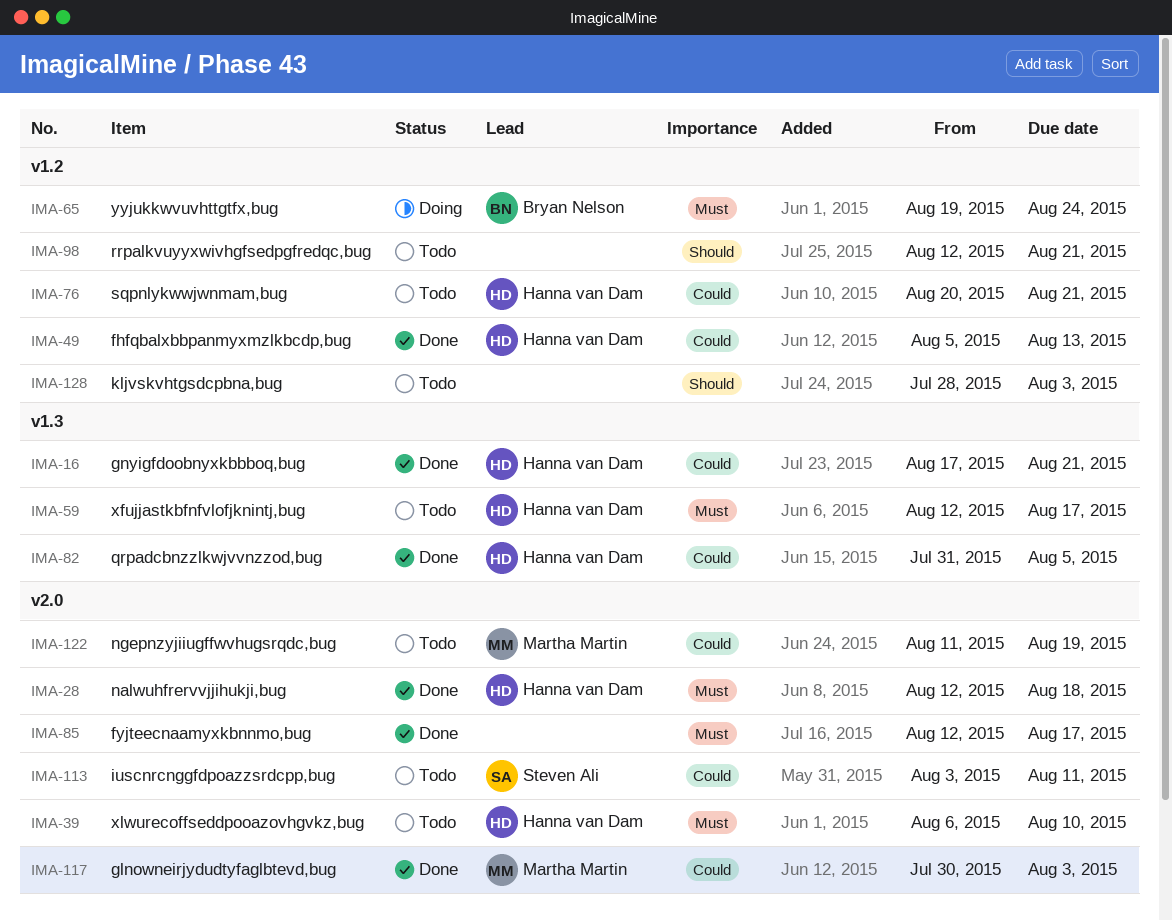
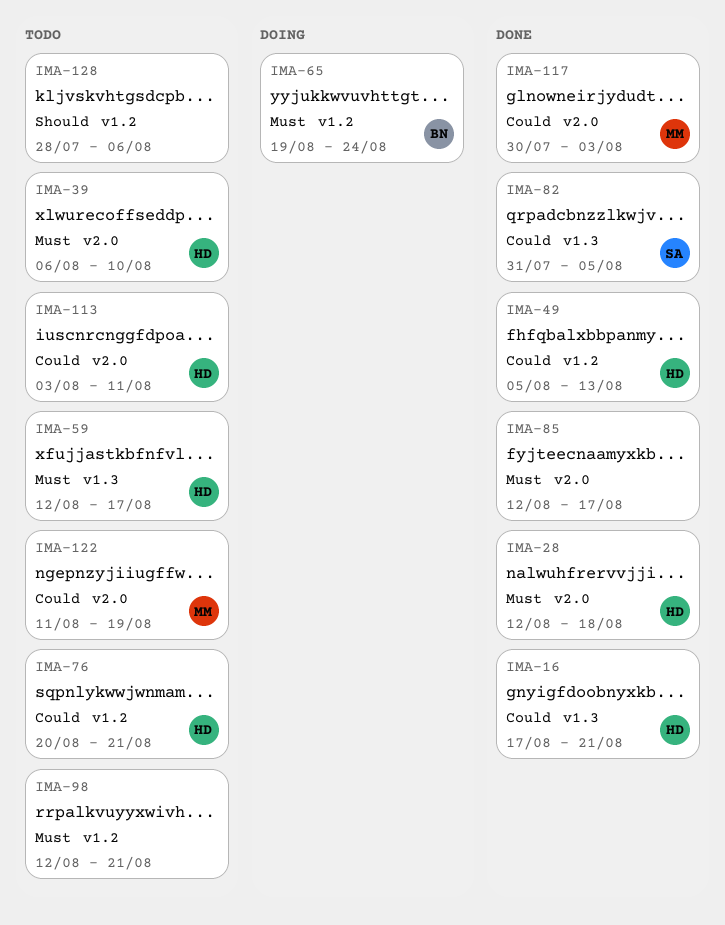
IMA-82, owner: Hanna van Dam -> Steven Ali
IMA-98, priority: Should -> Must
IMA-113, owner: Steven Ali -> Hanna van Dam
IMA-128, due: Aug 3 -> Aug 6

